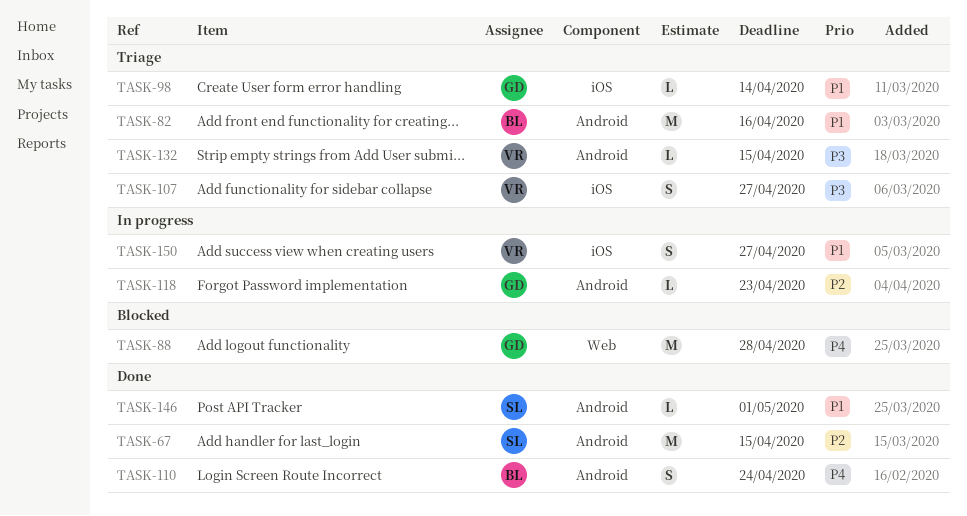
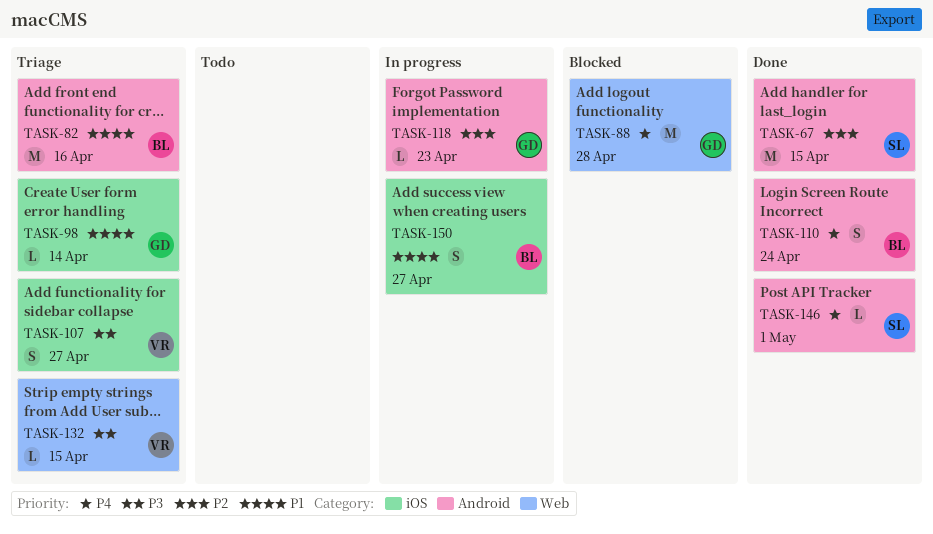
TASK-132, label: Android -> Web
TASK-146, priority: P1 -> P4
TASK-150, owner: VR -> BL

